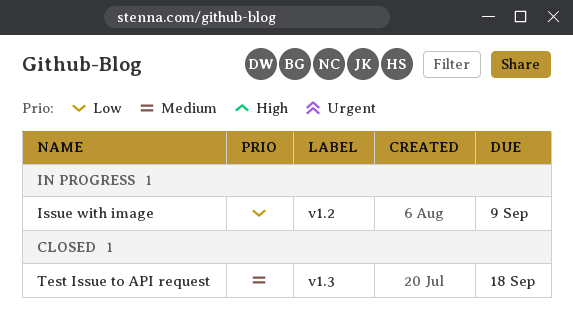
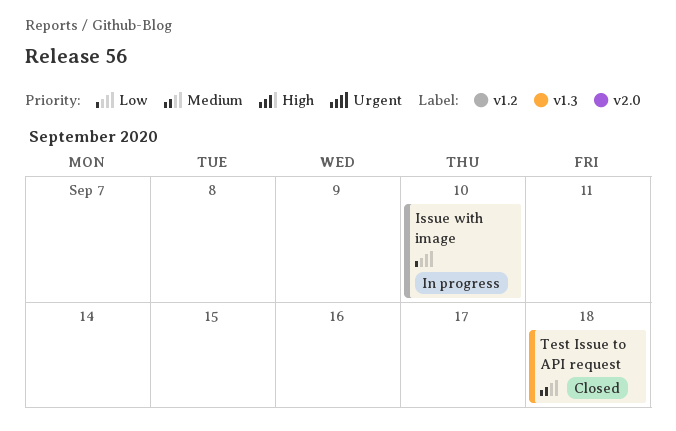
Issue with image, due: Sep 9 -> Sep 10

